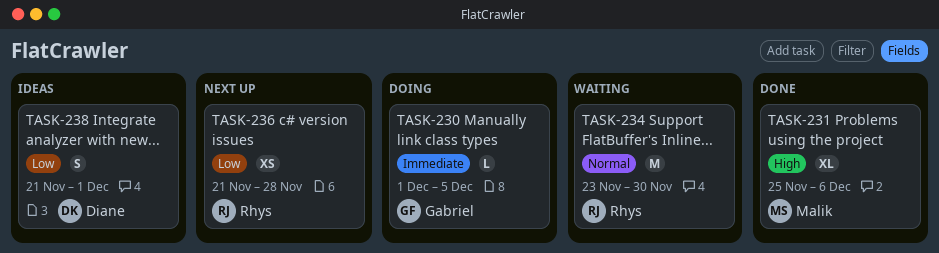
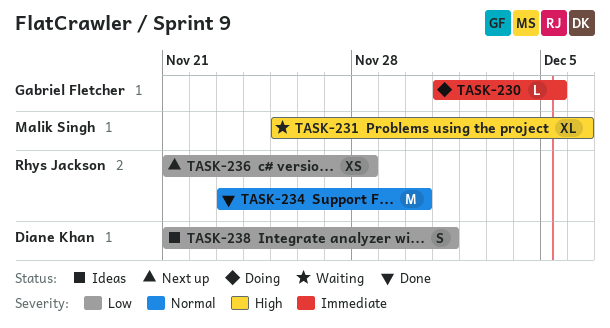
TASK-231, status: Done -> Waiting
TASK-234, status: Waiting -> Done

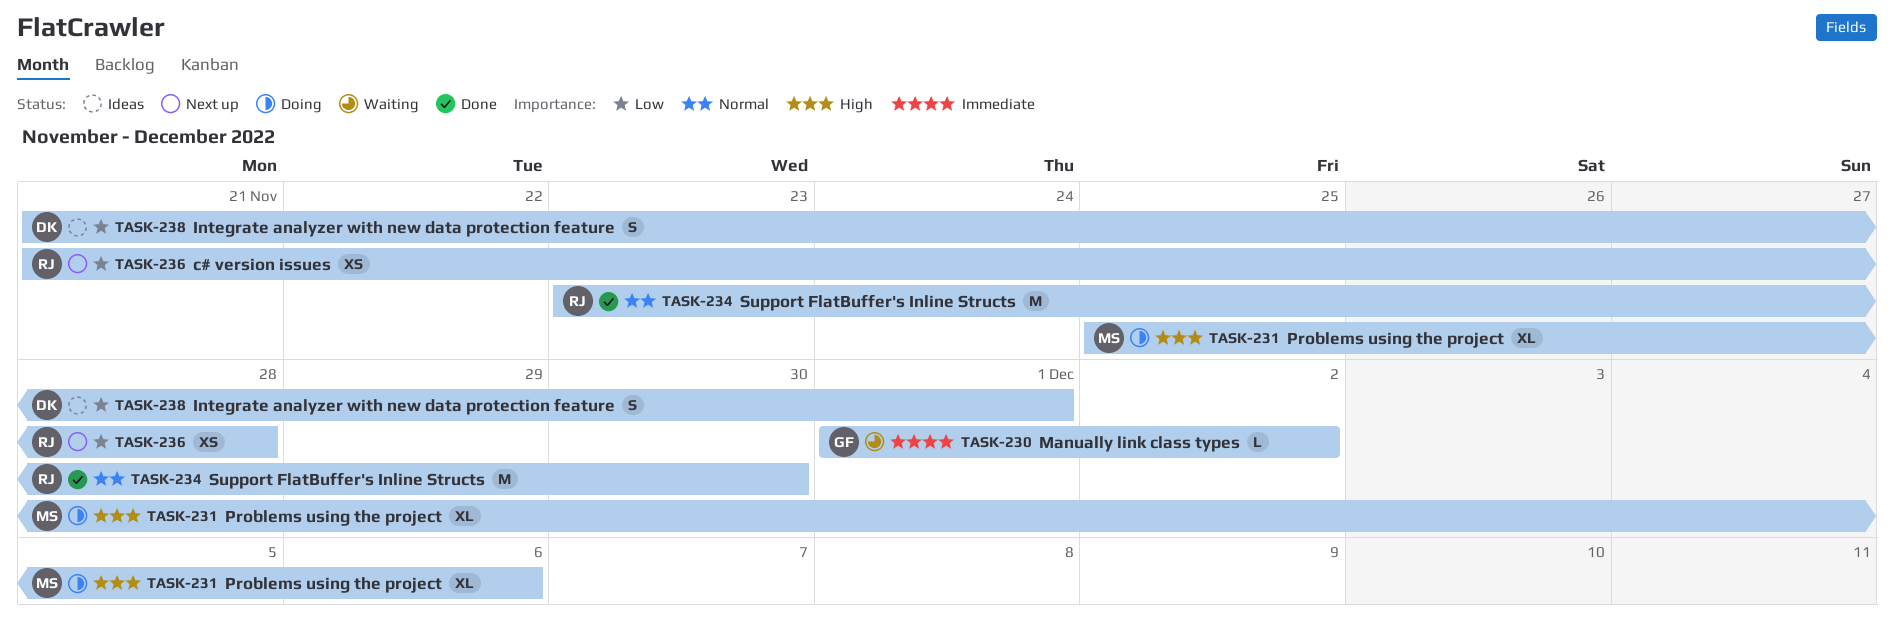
TASK-230, status: Doing -> Waiting
TASK-230, due: Dec 5 -> Dec 2
TASK-231, status: Waiting -> Doing

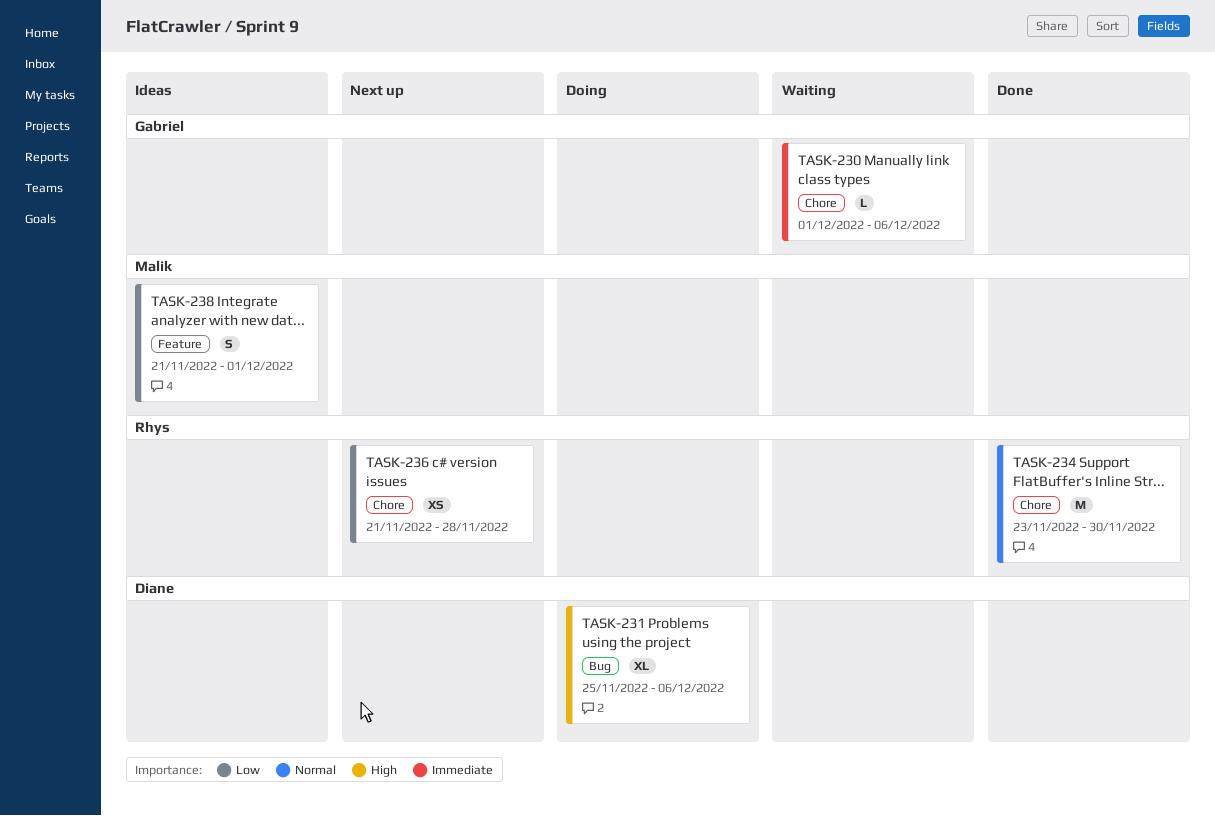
TASK-230, due: Dec 2 -> Dec 6
TASK-231, owner: Malik -> Diane
TASK-238, owner: Diane -> Malik

